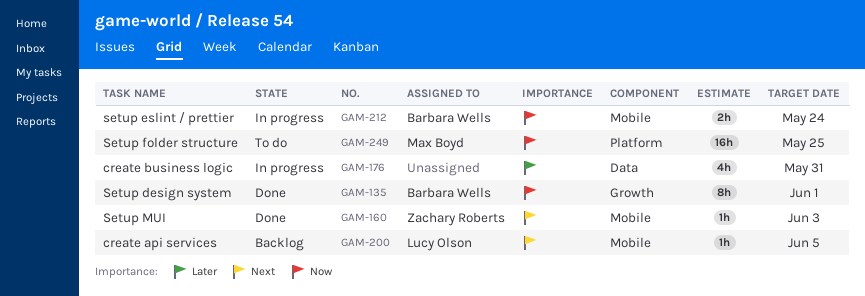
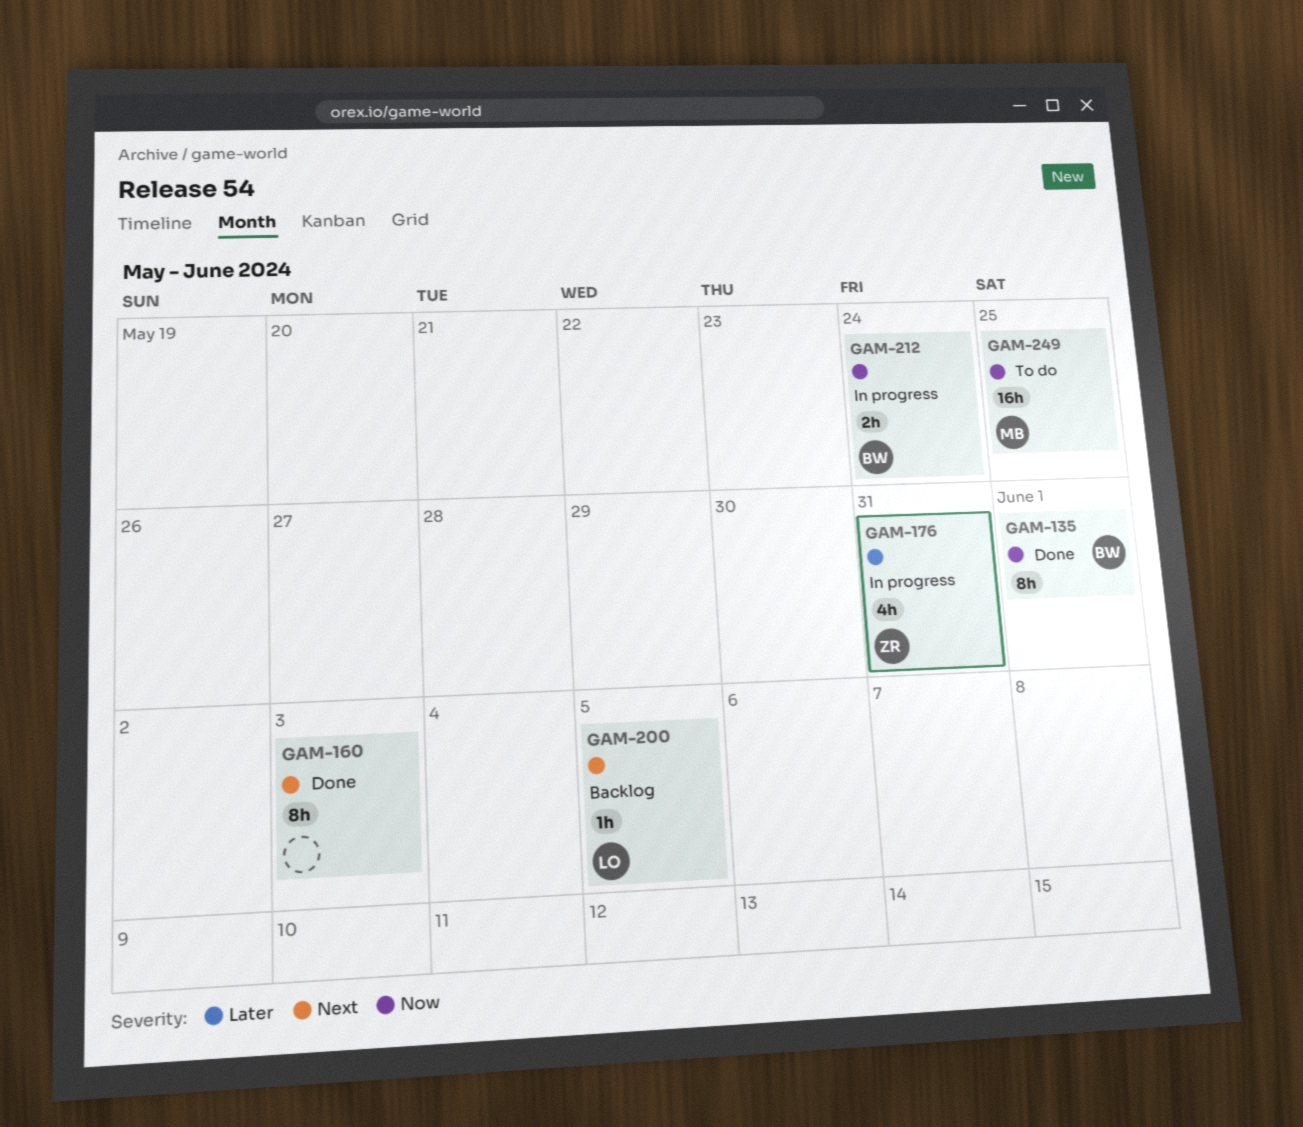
GAM-160, owner: Zachary Roberts -> none
GAM-160, estimate: 1h -> 8h
GAM-176, owner: none -> Zachary Roberts

